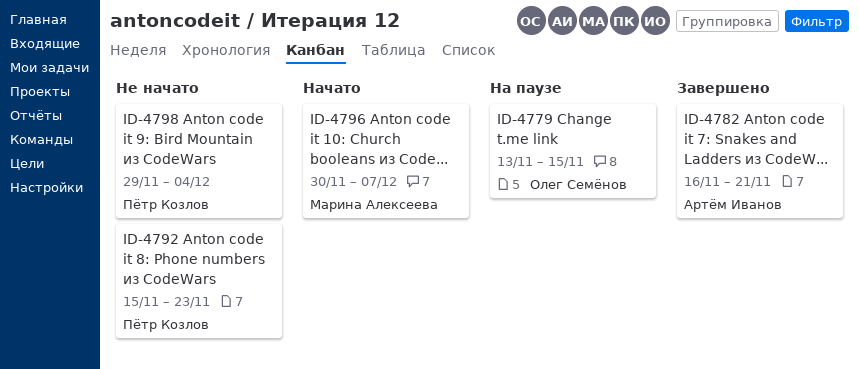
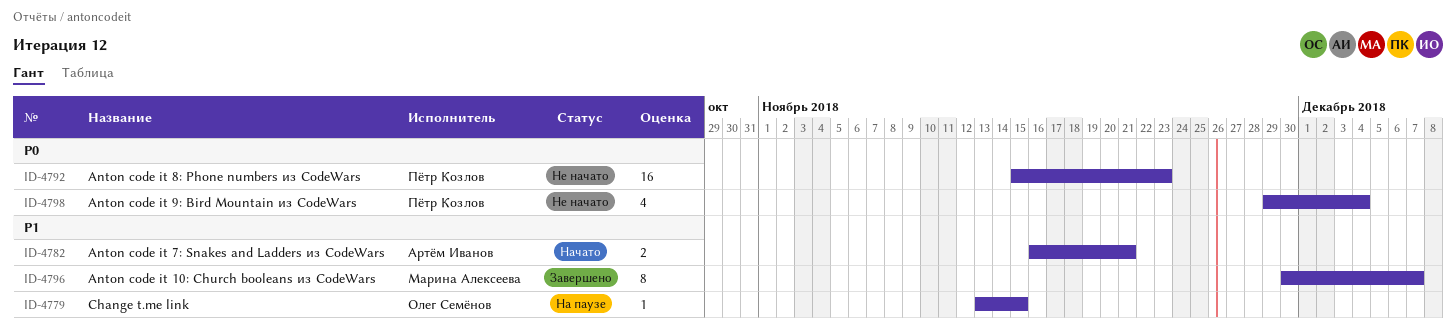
ID-4782, status: Завершено -> Начато
ID-4796, status: Начато -> Завершено

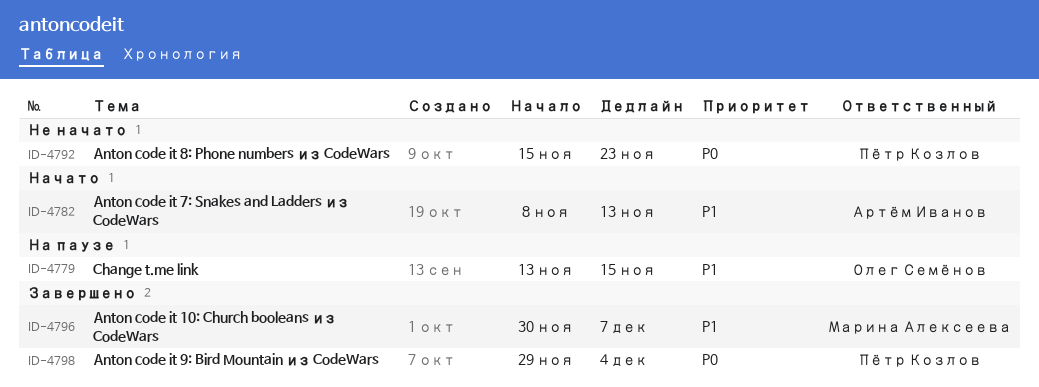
ID-4782, start: Nov 16 -> Nov 8
ID-4782, due: Nov 21 -> Nov 13
ID-4798, status: Не начато -> Завершено

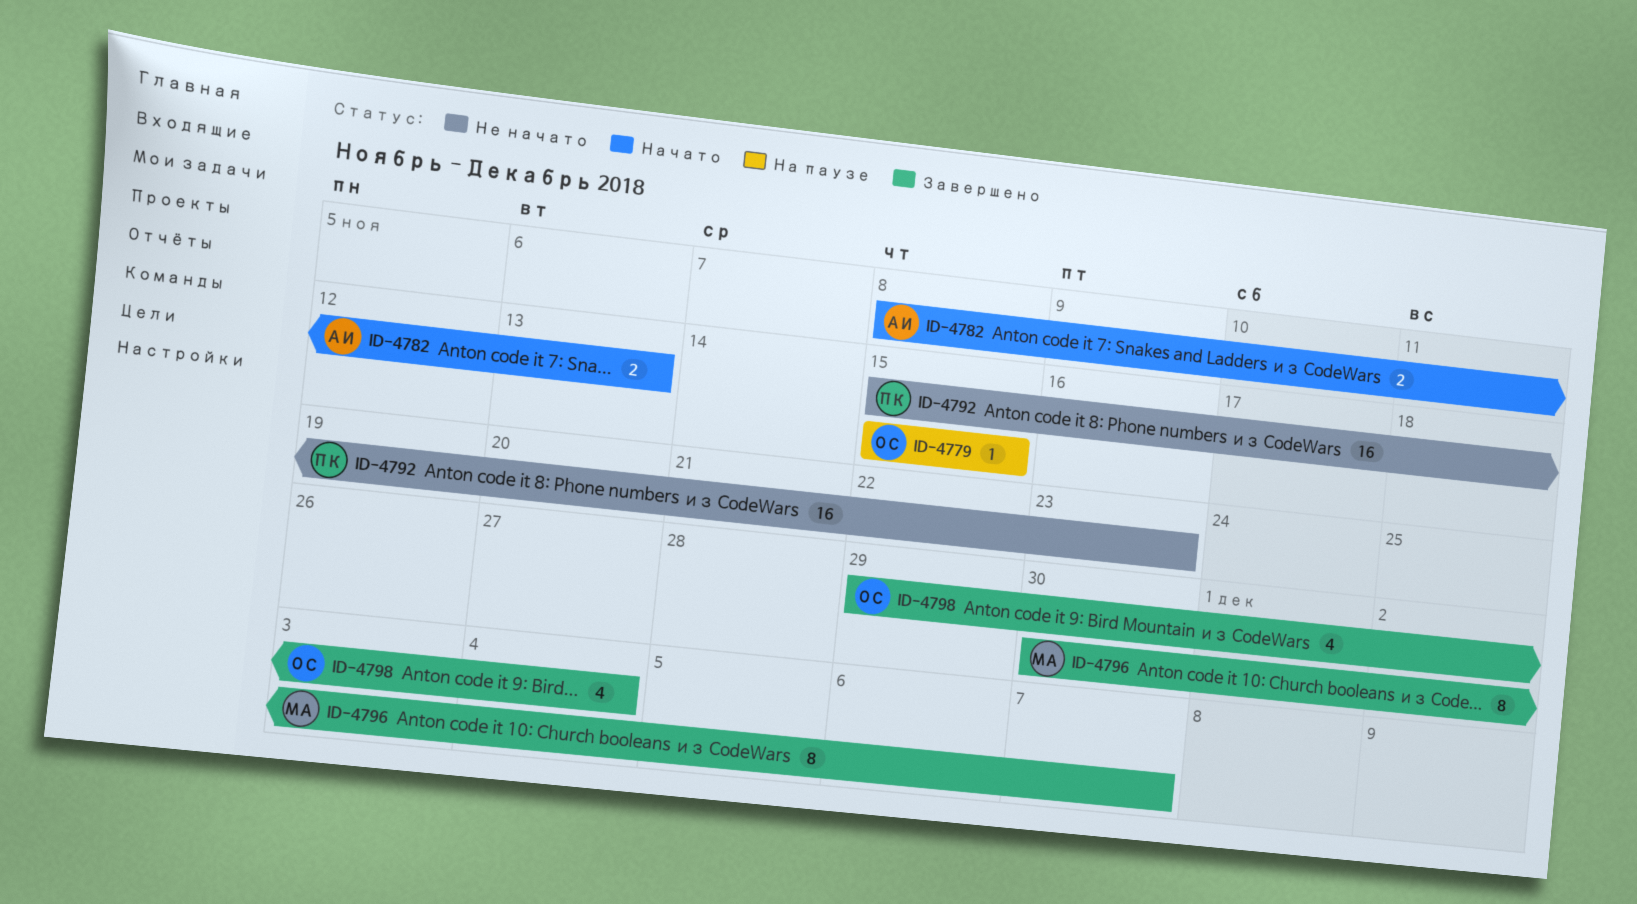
ID-4779, start: Nov 13 -> Nov 15
ID-4798, owner: Пётр Козлов -> Олег Семёнов

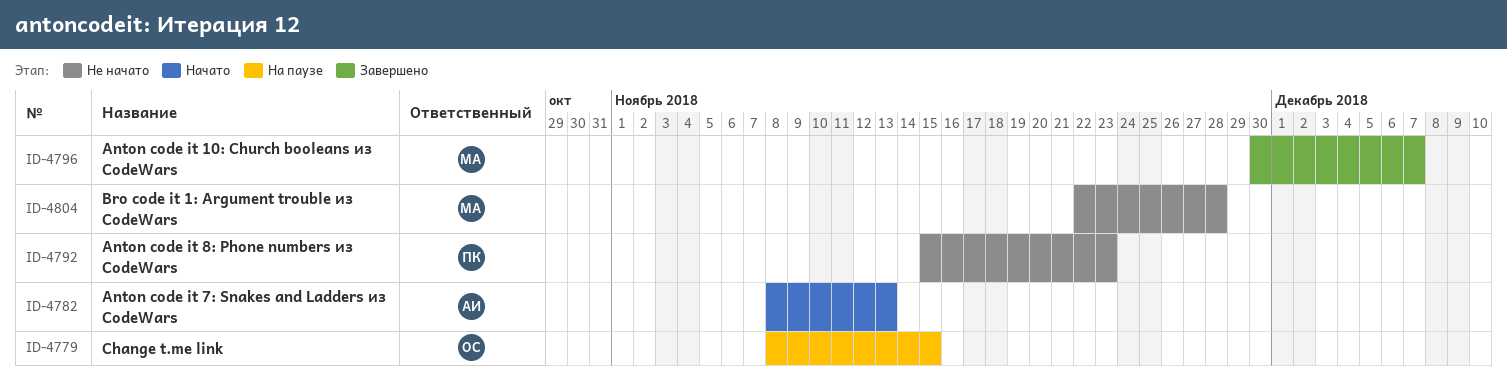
ID-4779, start: Nov 15 -> Nov 8
ID-4798: present -> none
ID-4804: none -> present

